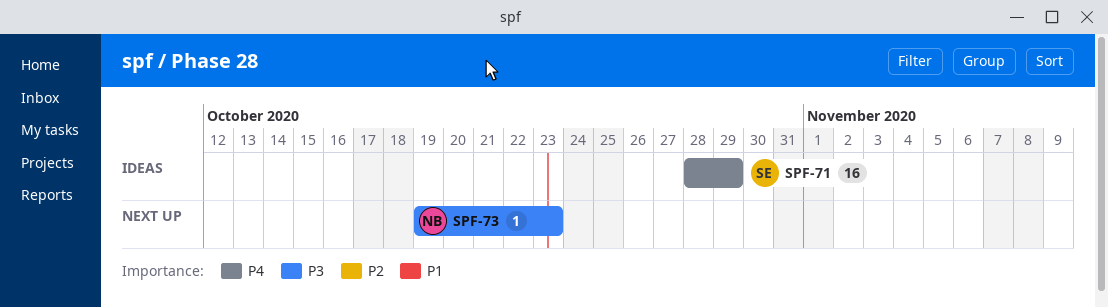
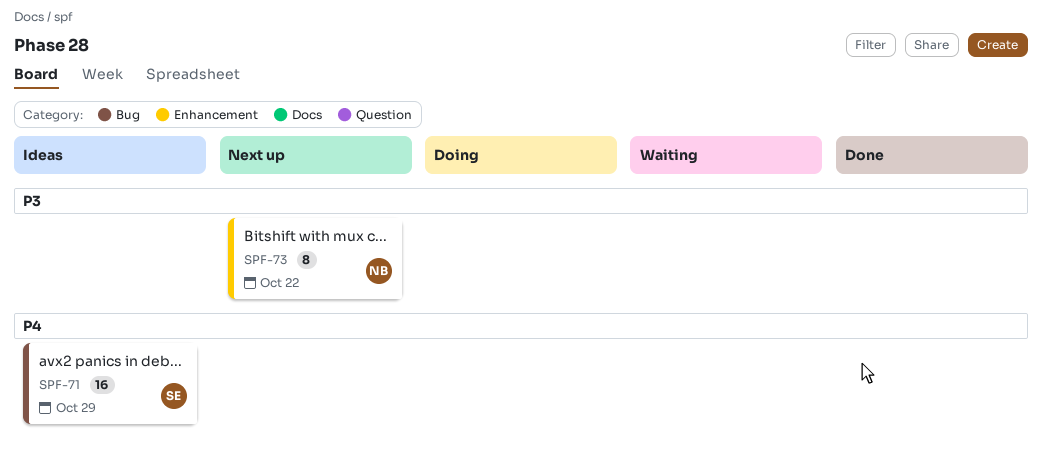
SPF-73, estimate: 1 -> 8
SPF-73, due: Oct 23 -> Oct 22

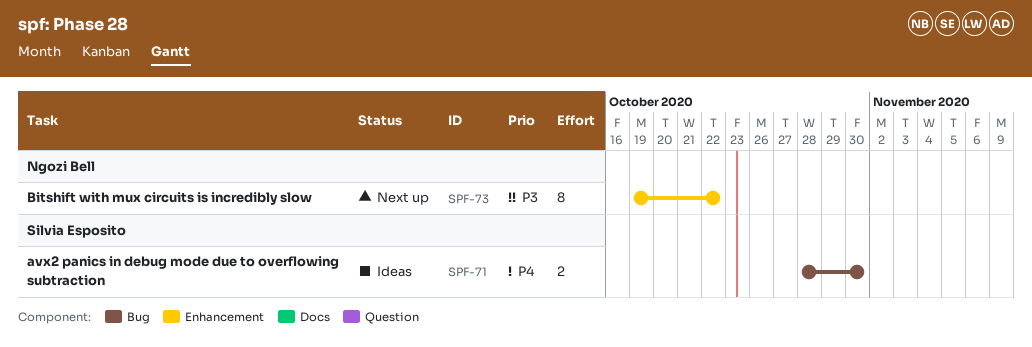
SPF-71, estimate: 16 -> 2
SPF-71, due: Oct 29 -> Oct 30

